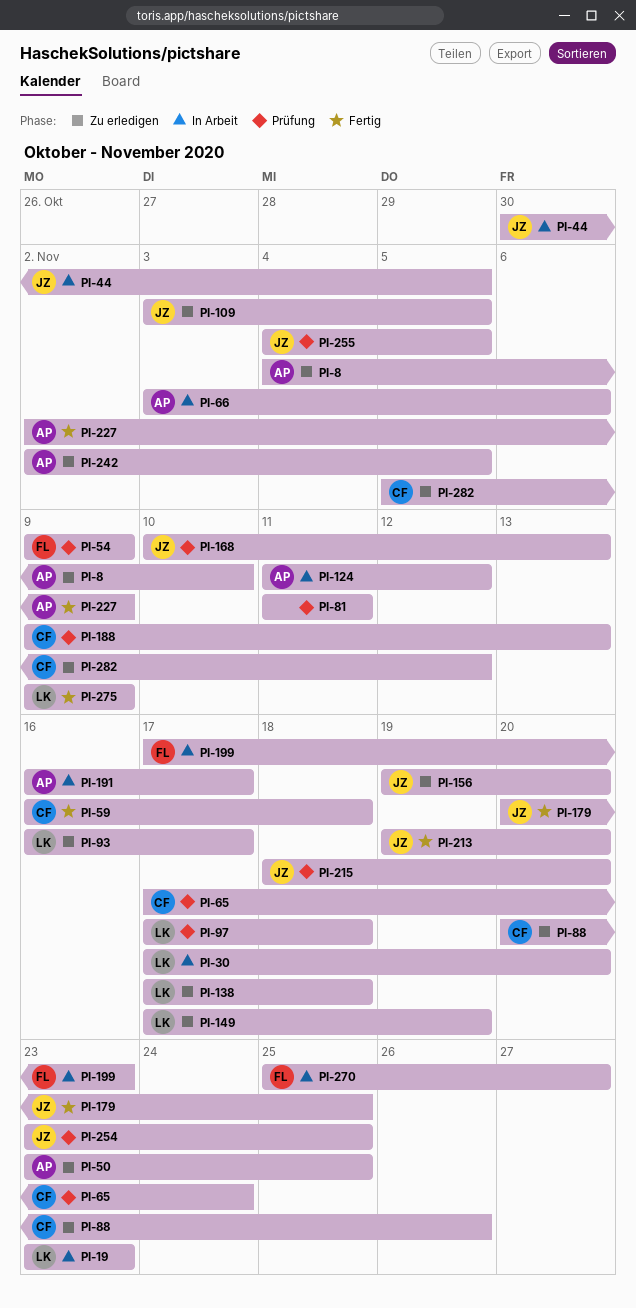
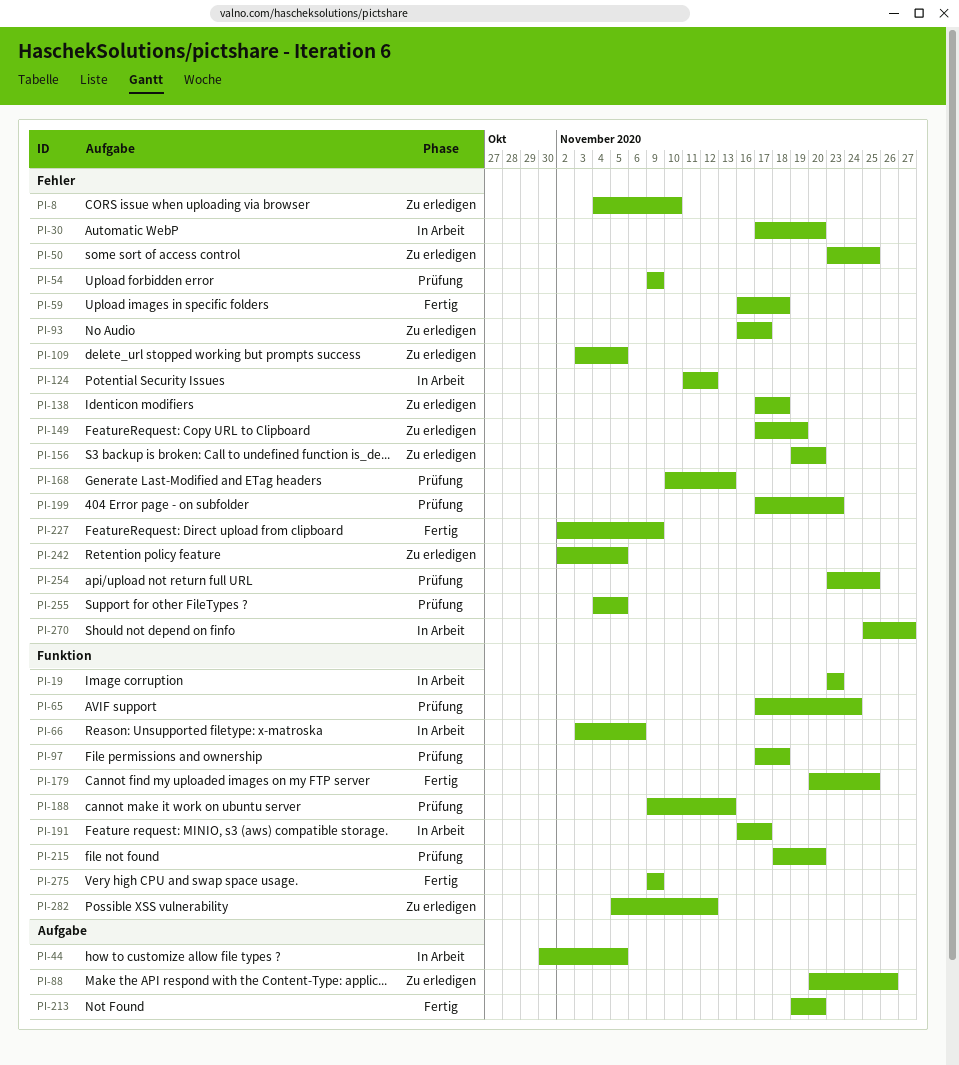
PI-81: present -> none
PI-199, status: In Arbeit -> Prüfung

